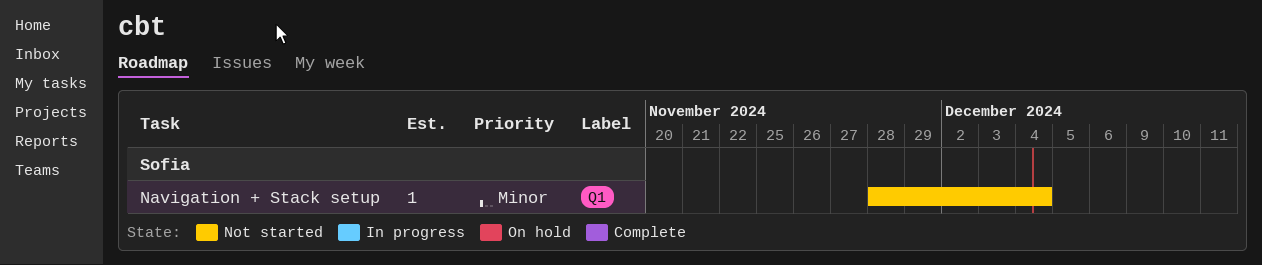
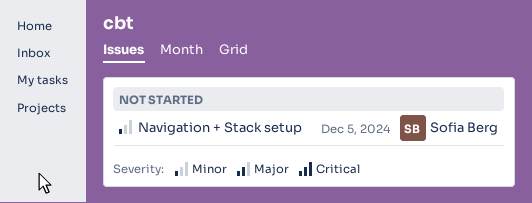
Navigation + Stack setup, due: Dec 4 -> Dec 5

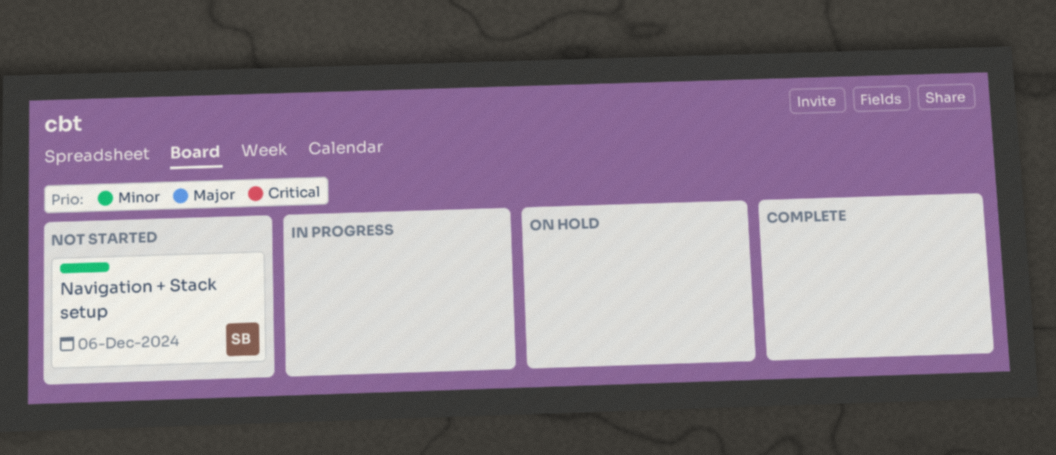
Navigation + Stack setup, due: Dec 5 -> Dec 6

